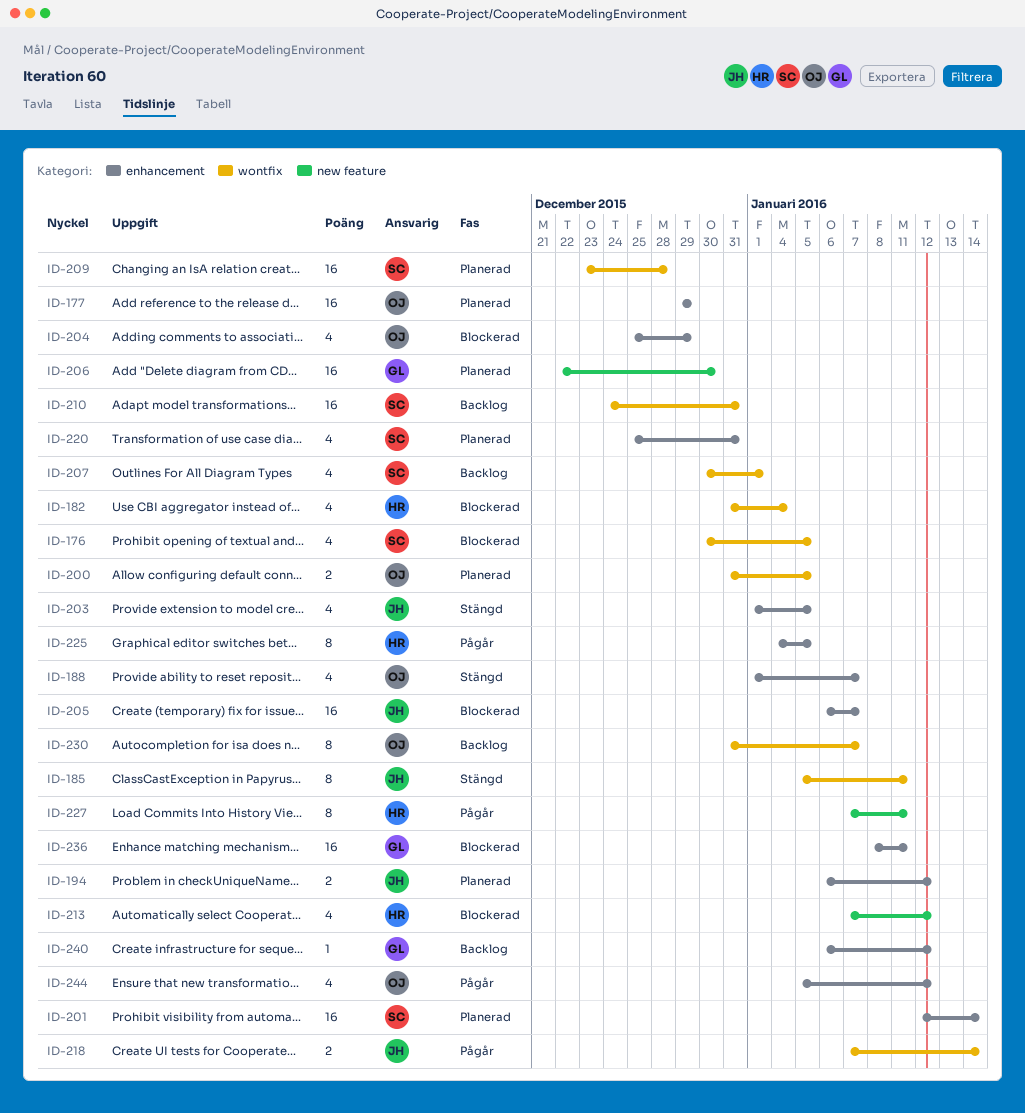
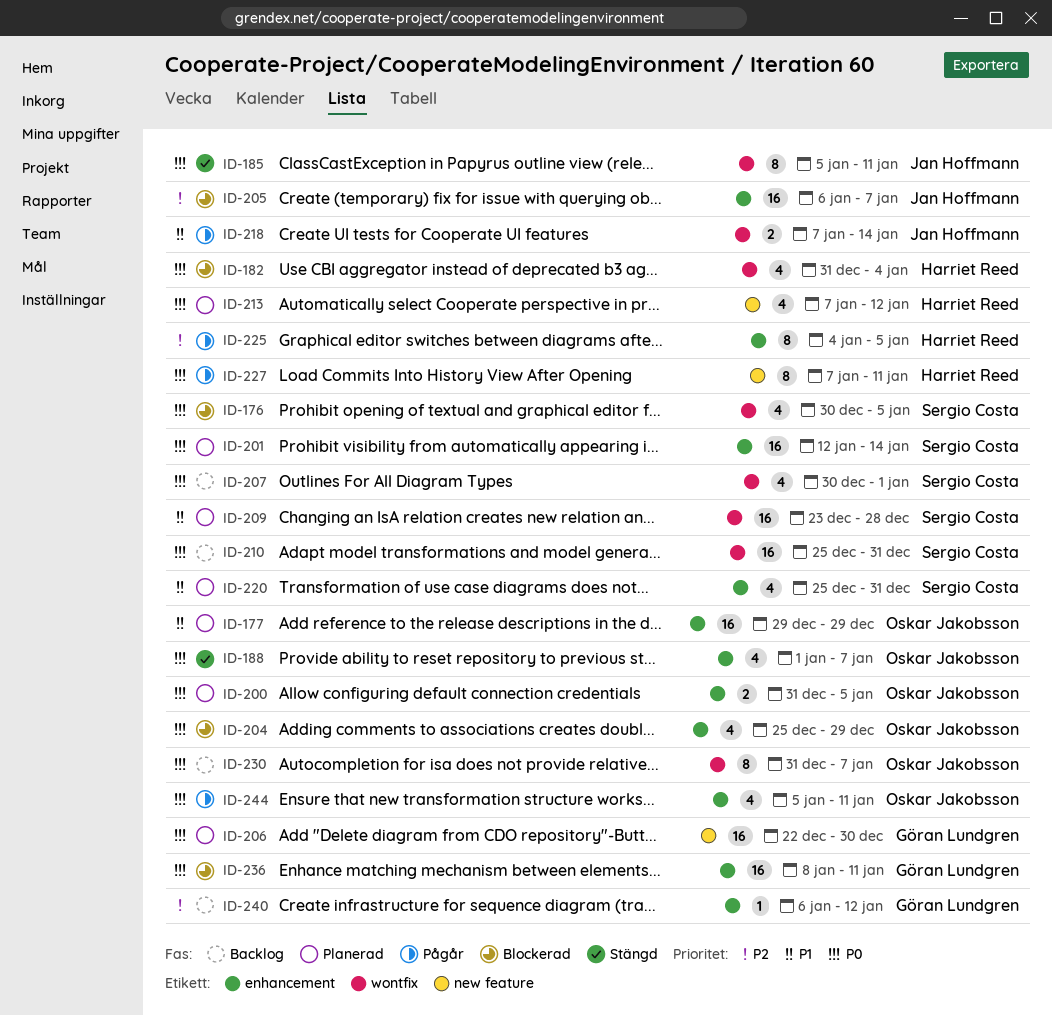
ID-194: present -> none
ID-200, label: wontfix -> enhancement
ID-203: present -> none
ID-210, start: Dec 24 -> Dec 25
ID-213, status: Blockerad -> Planerad
ID-244, due: Jan 12 -> Jan 11

